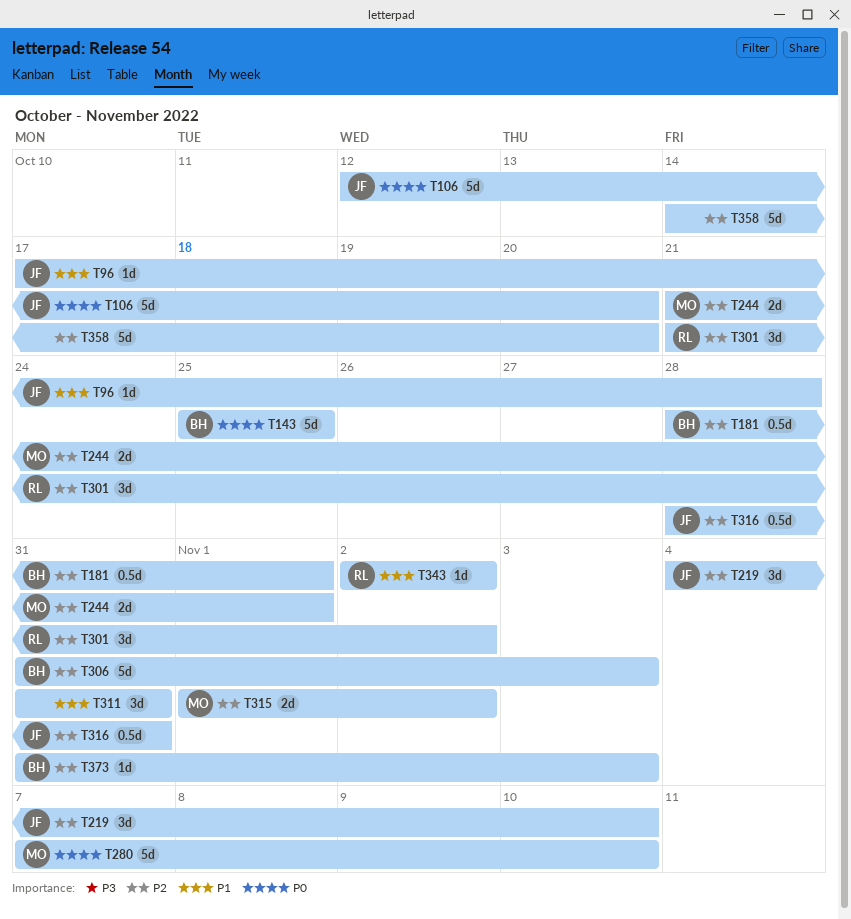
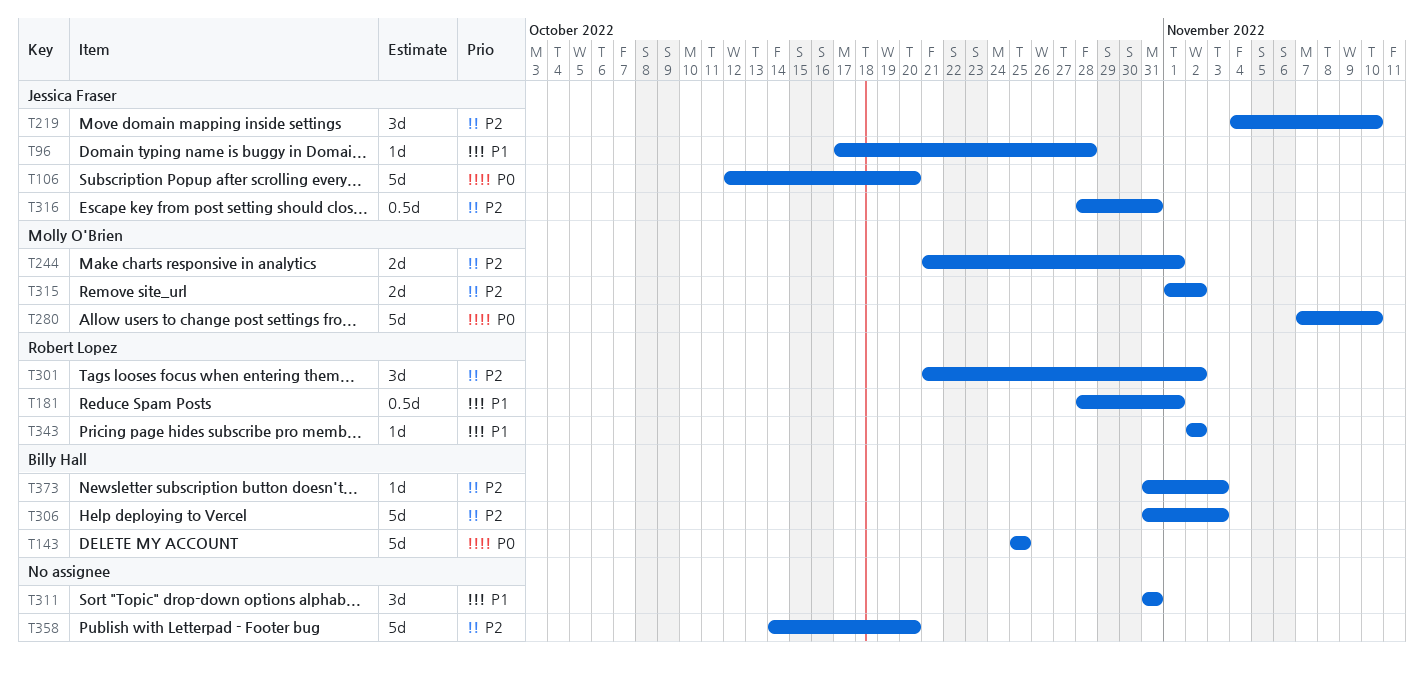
T181, owner: Billy Hall -> Robert Lopez
T181, priority: P2 -> P1

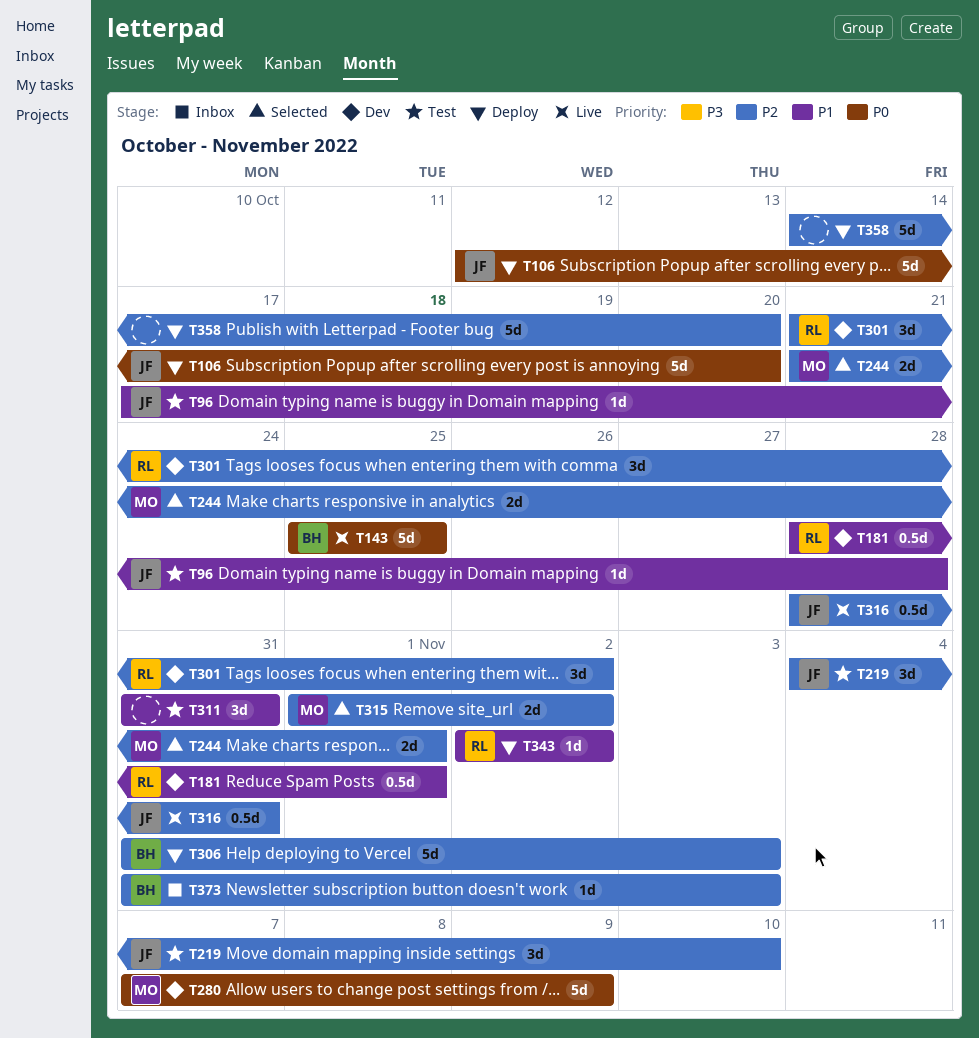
T280, due: Nov 10 -> Nov 9

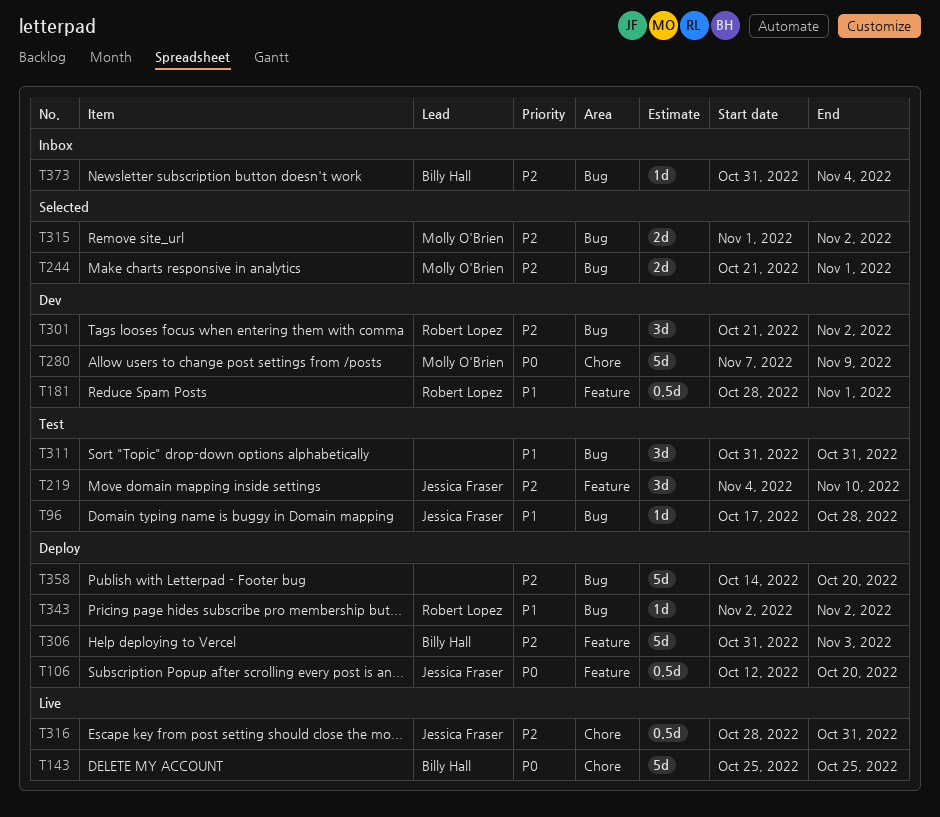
T106, estimate: 5d -> 0.5d
T373, due: Nov 3 -> Nov 4

